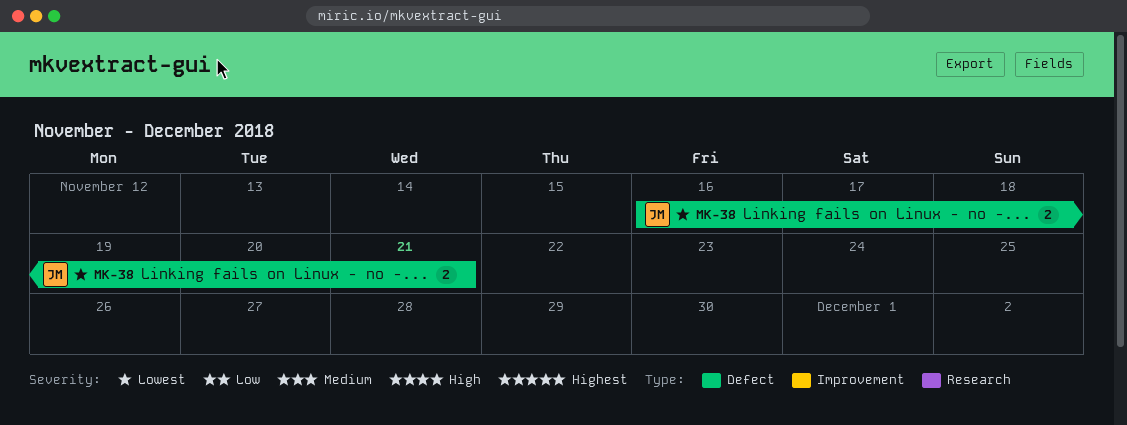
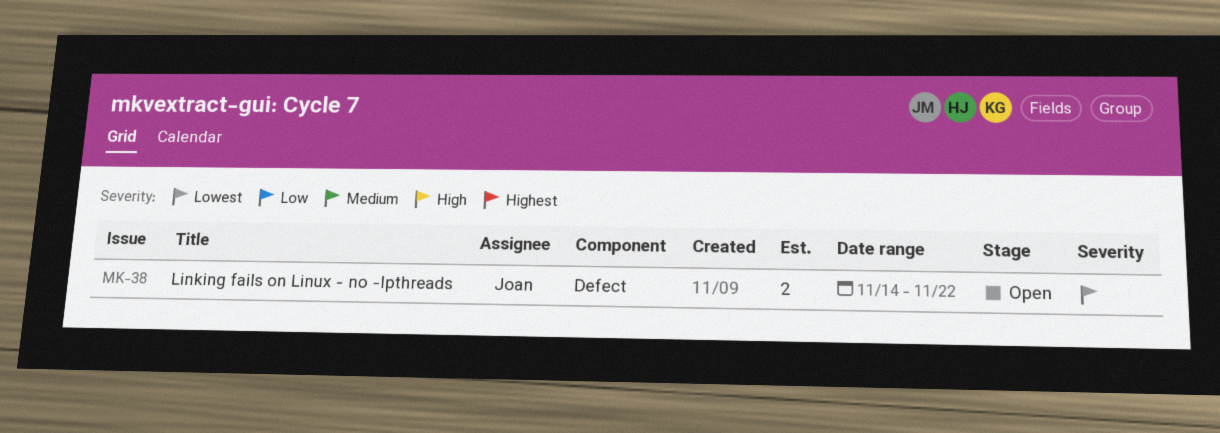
MK-38, start: Nov 16 -> Nov 14
MK-38, due: Nov 21 -> Nov 22

